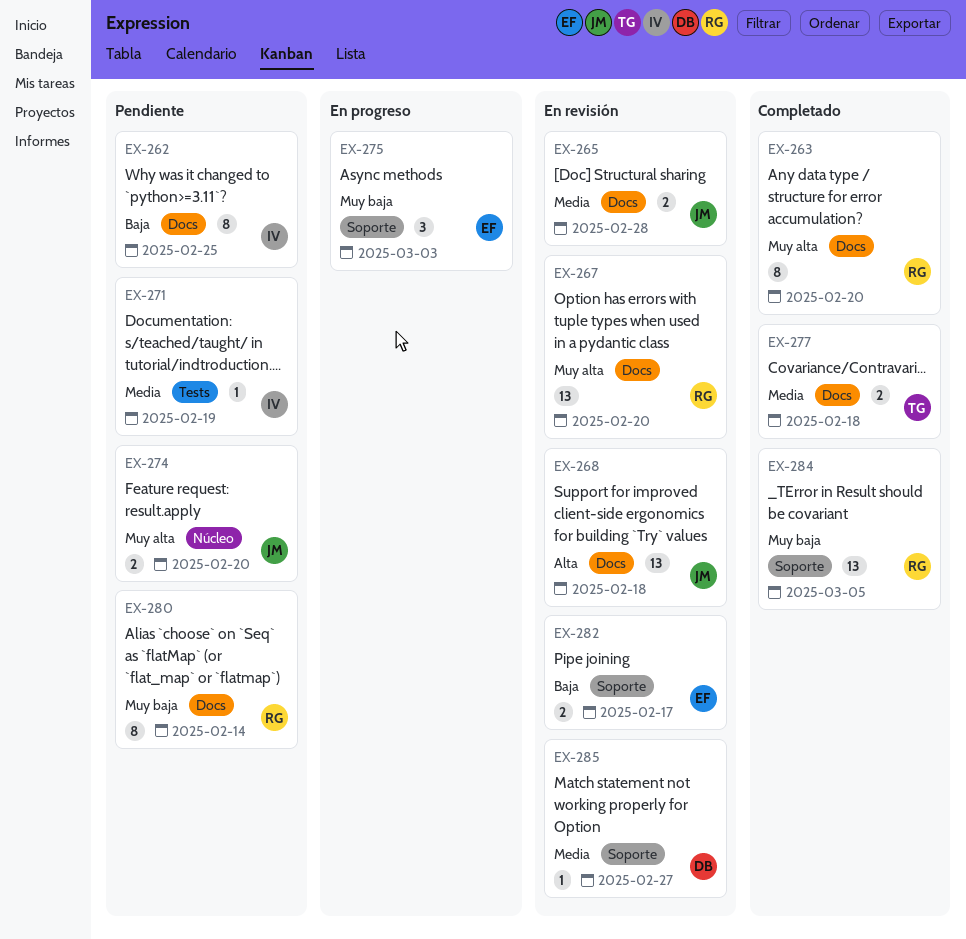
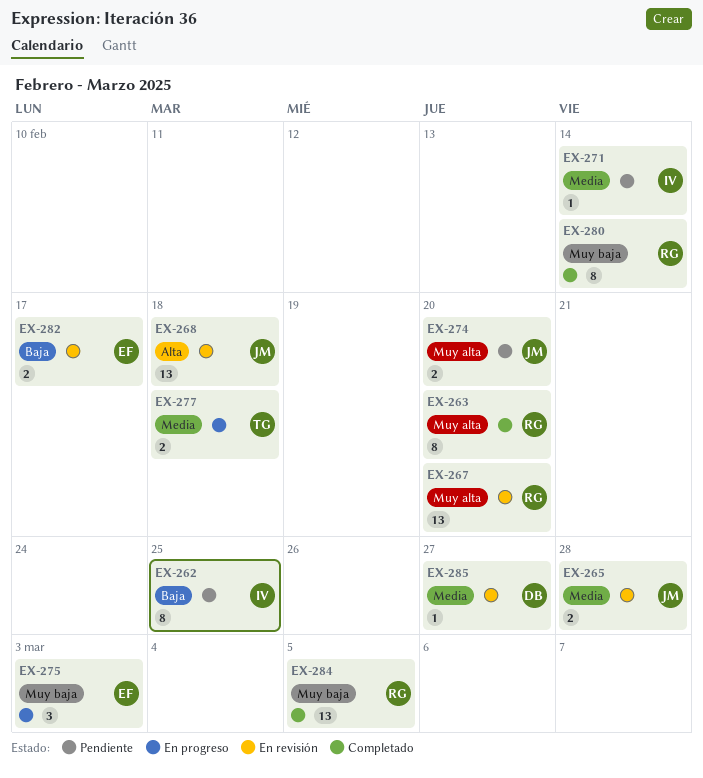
EX-271, due: Feb 19 -> Feb 14
EX-277, status: Completado -> En progreso
EX-280, status: Pendiente -> Completado

